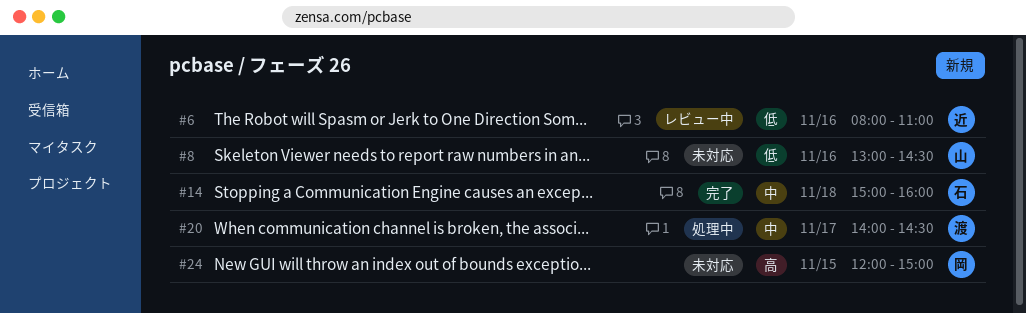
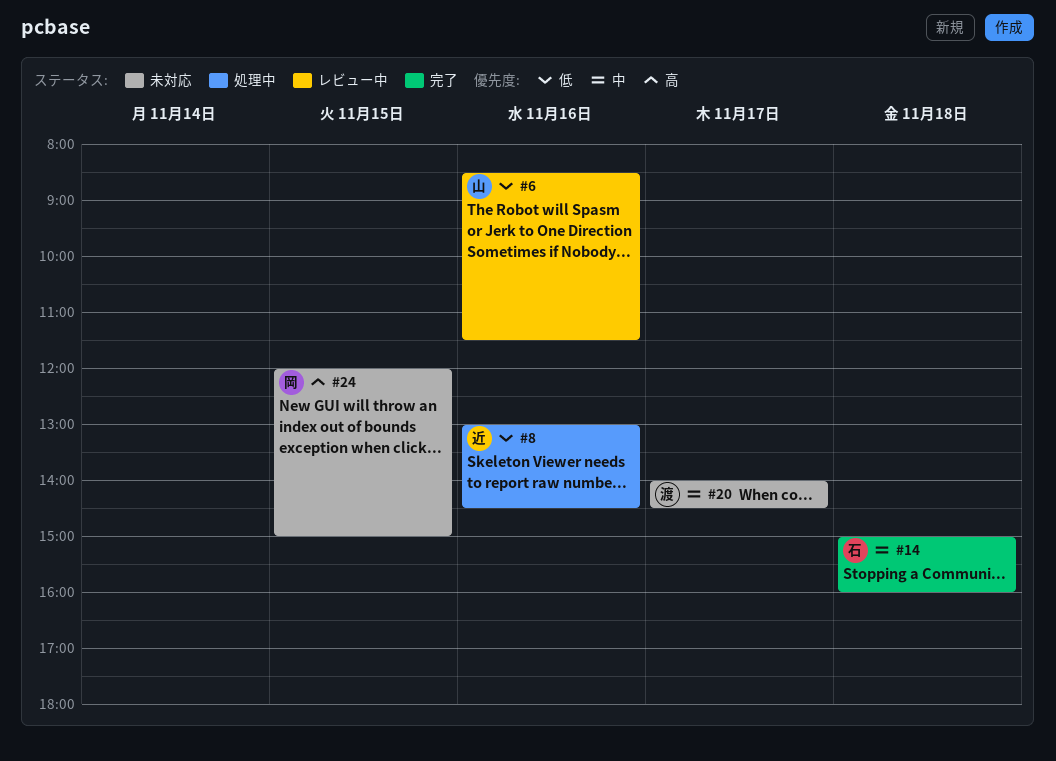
#6, owner: 近 -> 山
#6, begins: 08:00 -> 08:30
#6, ends: 11:00 -> 11:30
#8, status: 未対応 -> 処理中
#8, owner: 山 -> 近
#20, status: 処理中 -> 未対応

